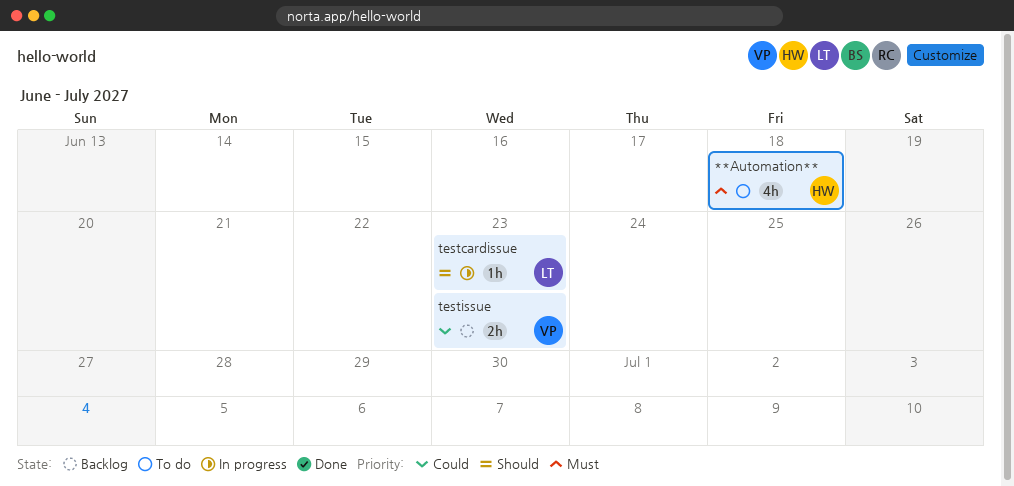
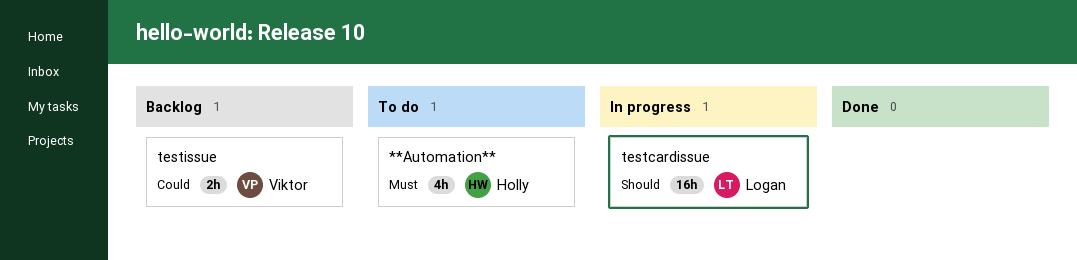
testcardissue, estimate: 1h -> 16h

